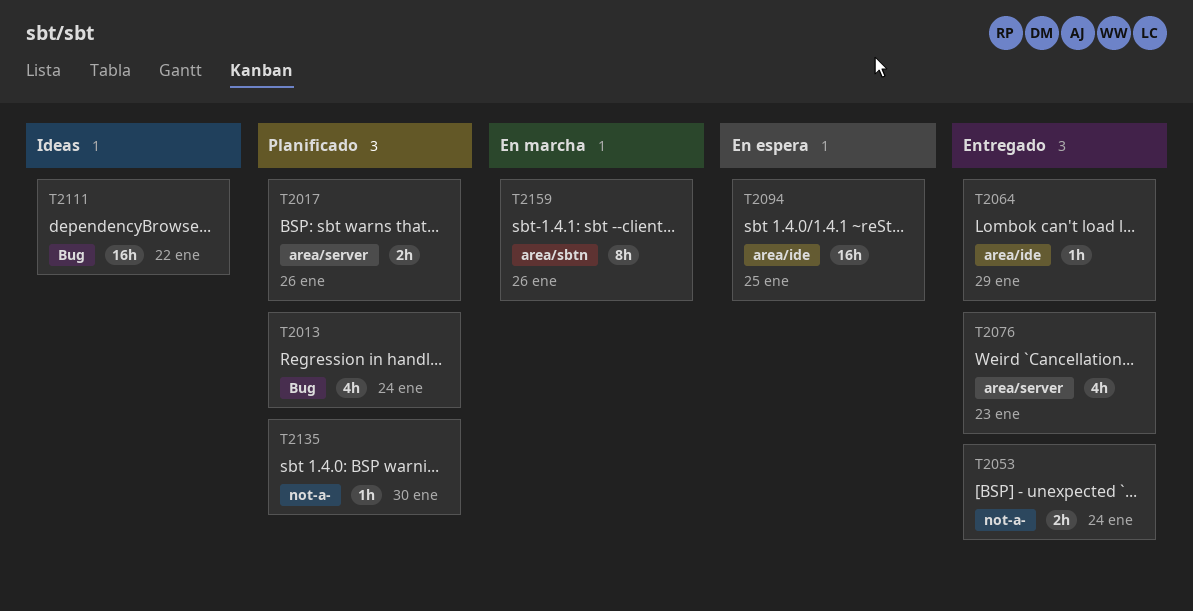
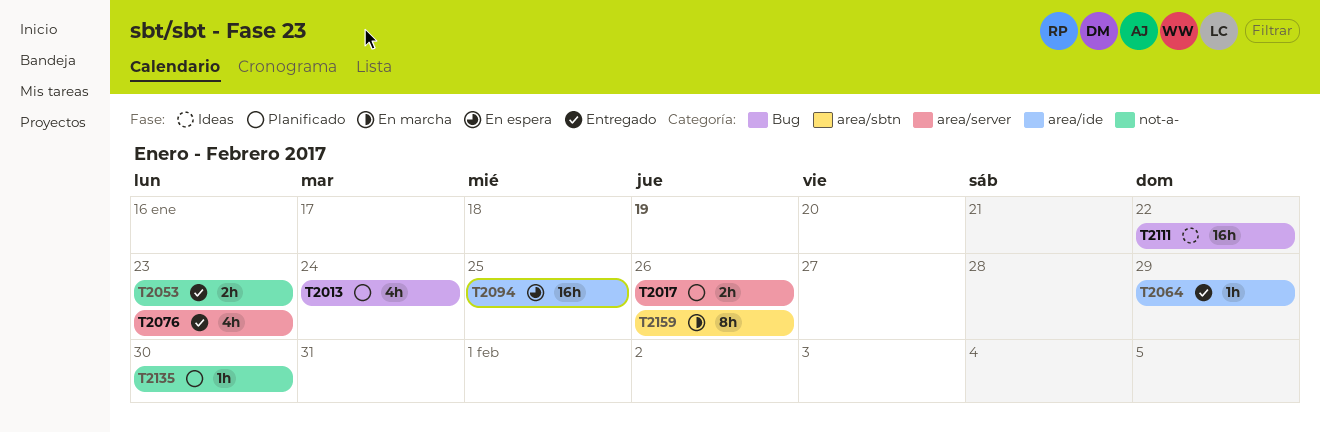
T2053, due: Jan 24 -> Jan 23

